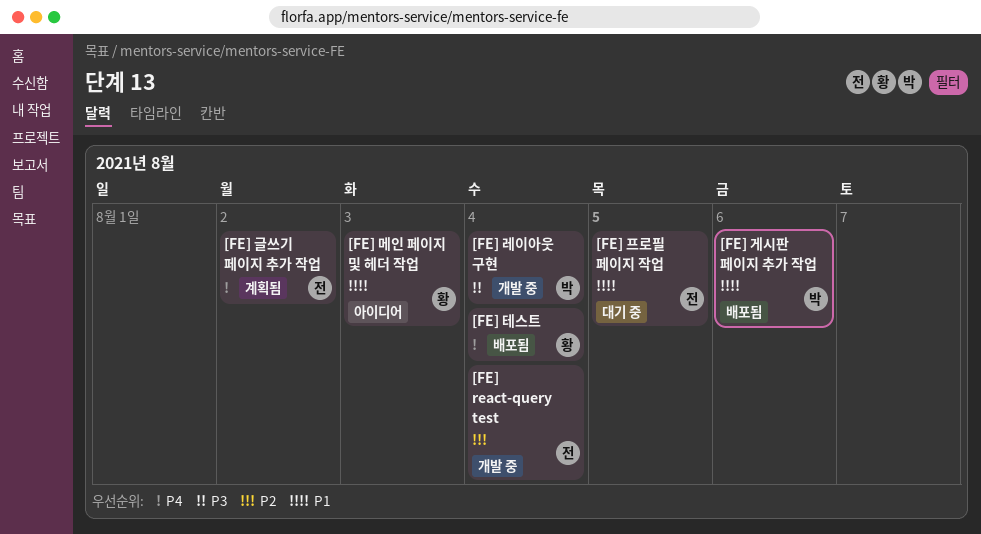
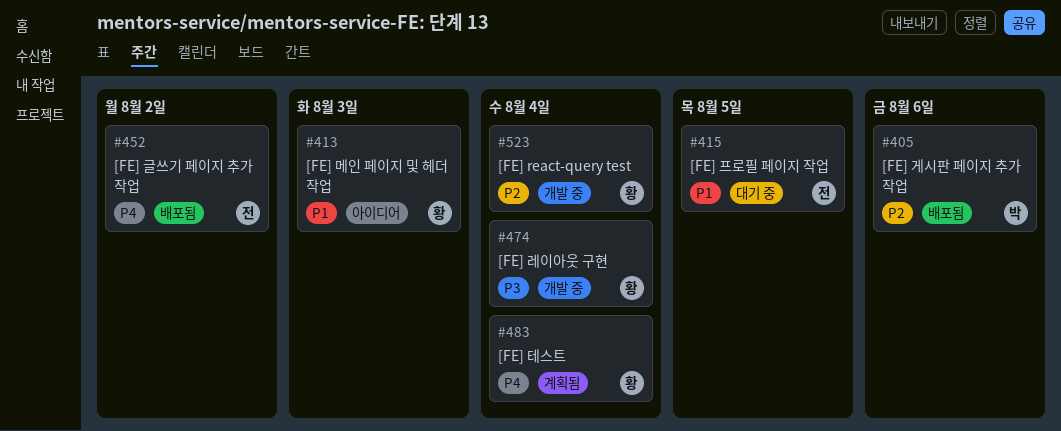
[FE] react-query test, owner: 전 -> 황
[FE] 게시판 페이지 추가 작업, priority: P1 -> P2
[FE] 글쓰기 페이지 추가 작업, status: 계획됨 -> 배포됨
[FE] 레이아웃 구현, owner: 박 -> 황
[FE] 테스트, status: 배포됨 -> 계획됨

